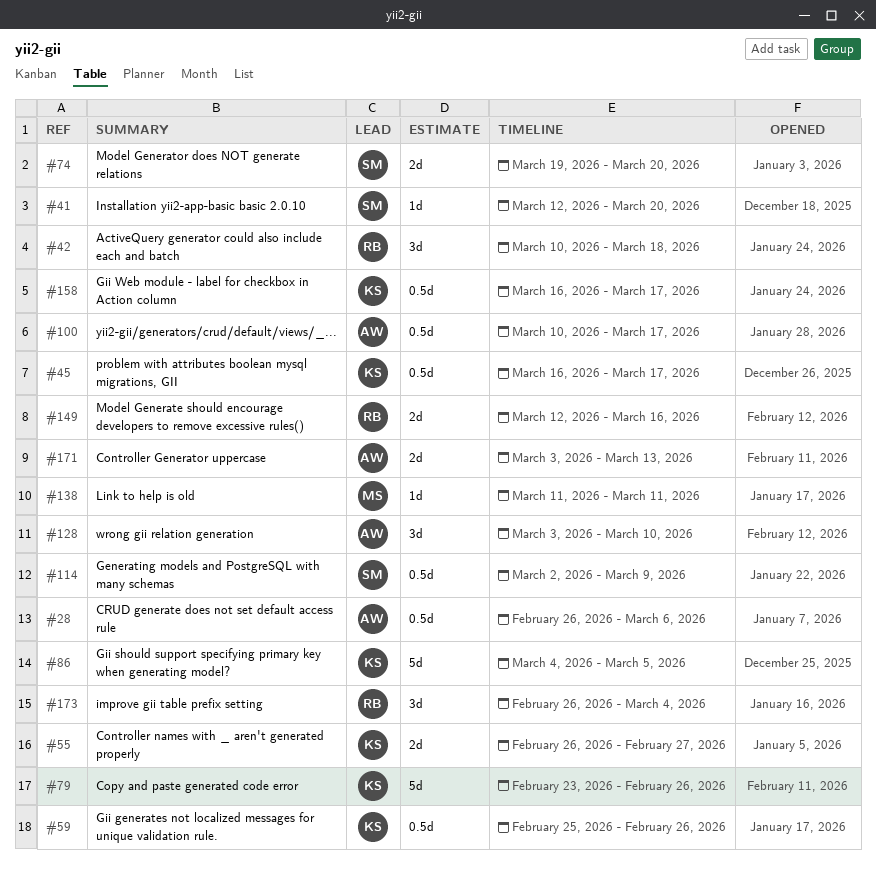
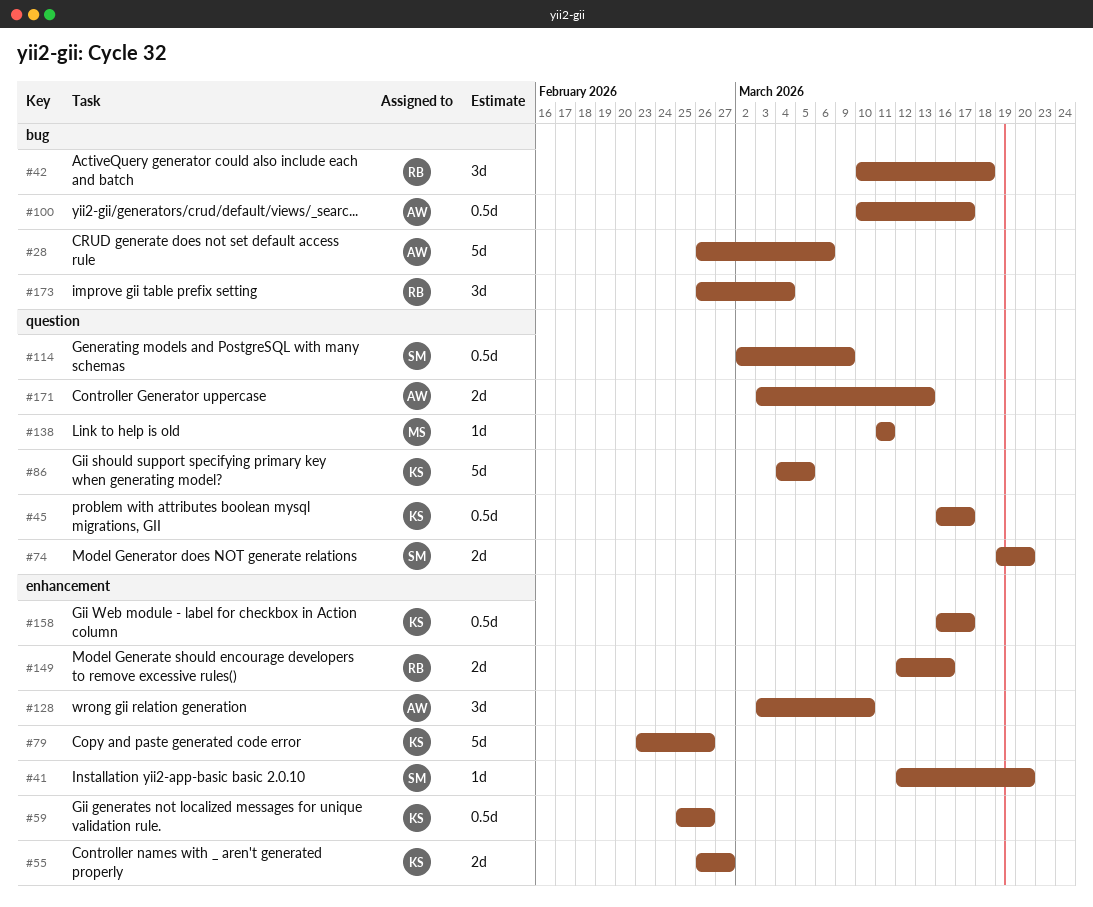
#28, estimate: 0.5d -> 5d

